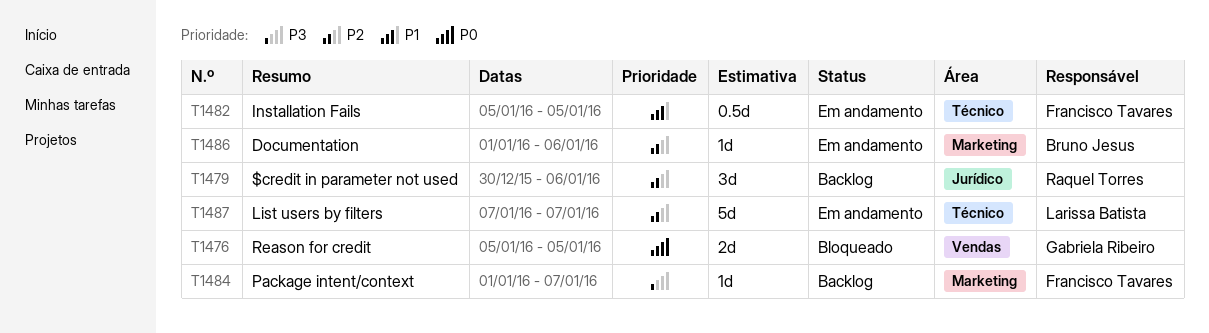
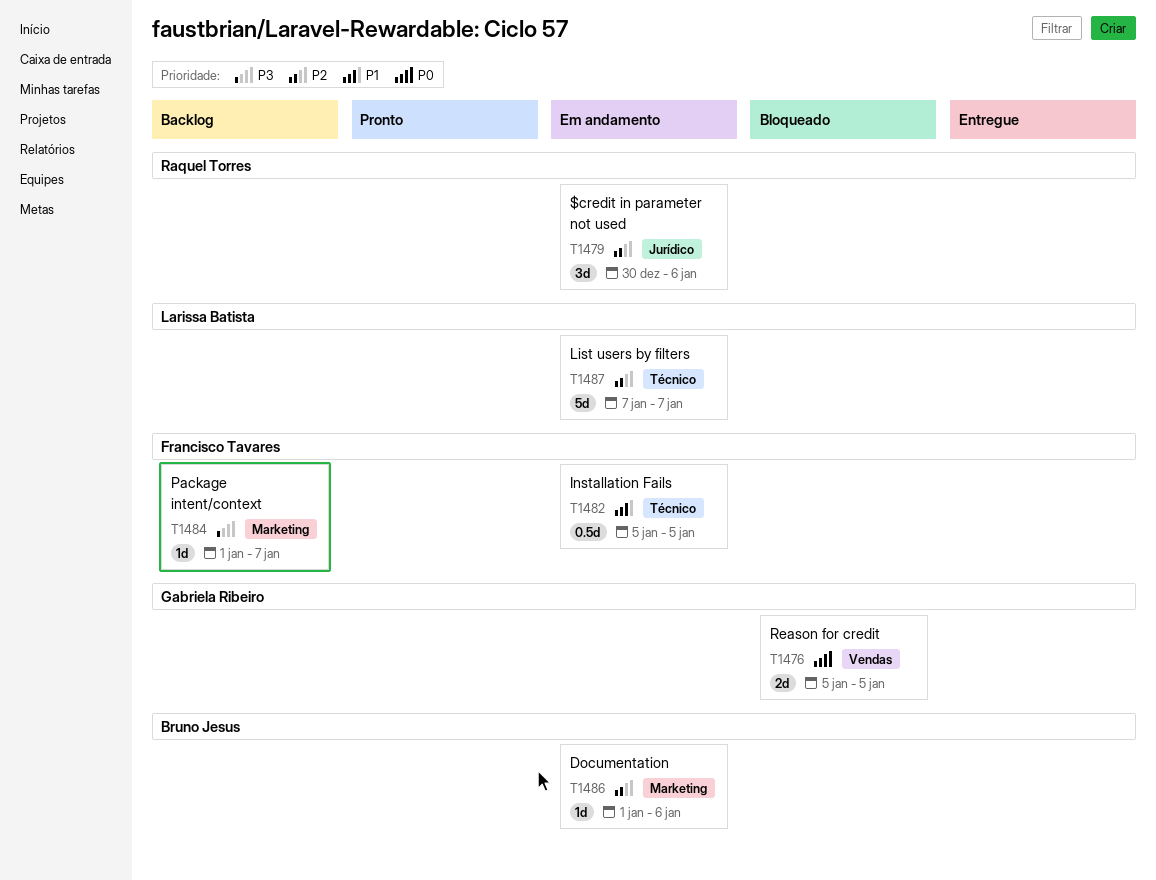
T1479, status: Backlog -> Em andamento

